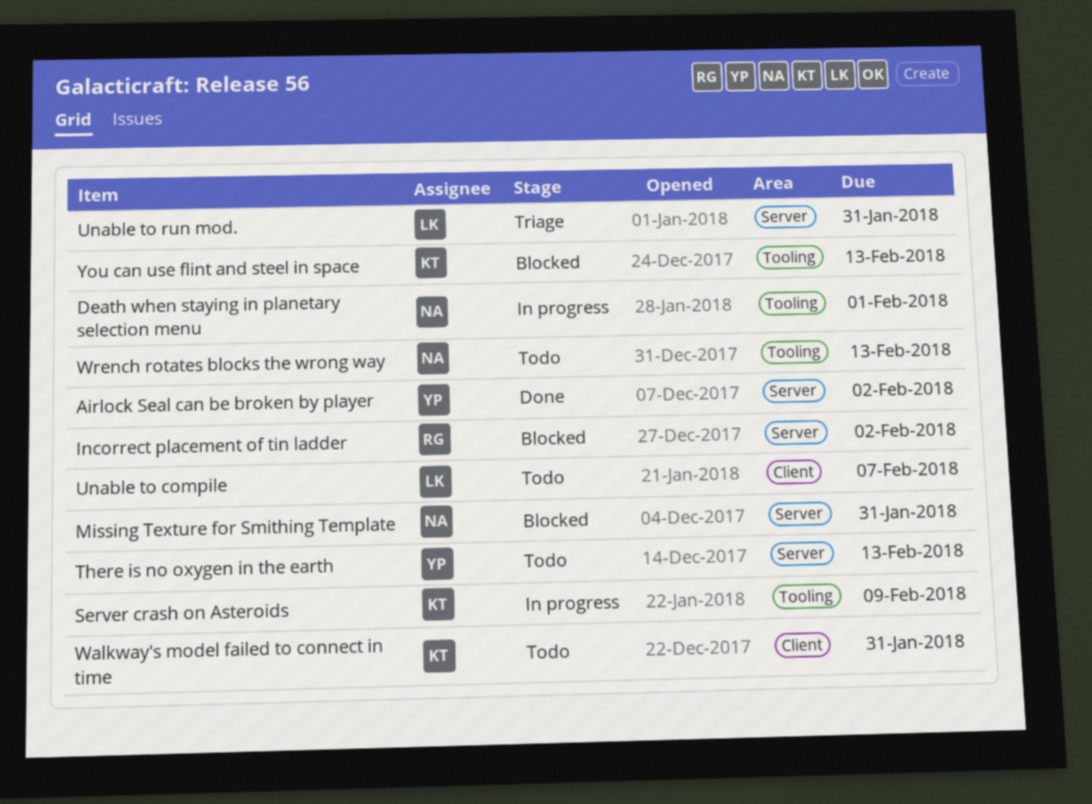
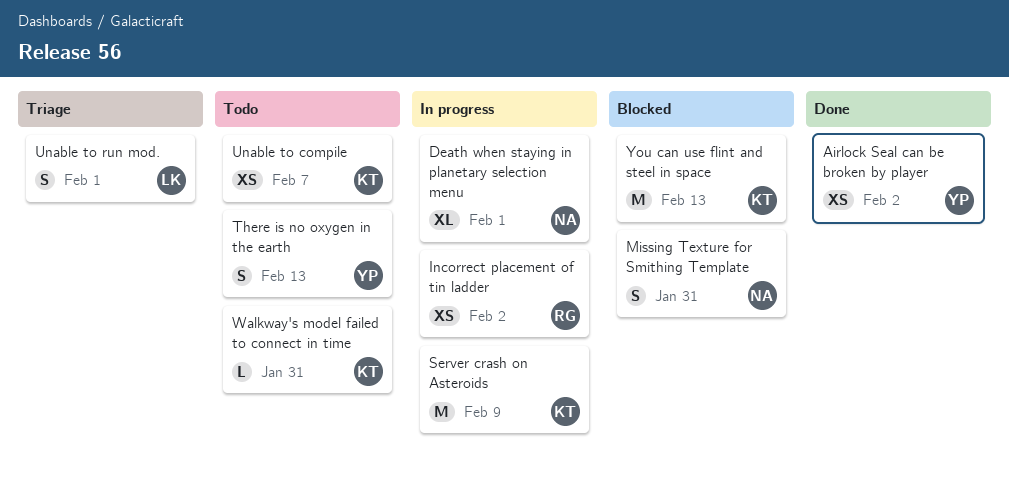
Incorrect placement of tin ladder, status: Blocked -> In progress
Unable to compile, owner: LK -> KT
Unable to run mod., due: Jan 31 -> Feb 1
Wrench rotates blocks the wrong way: present -> none

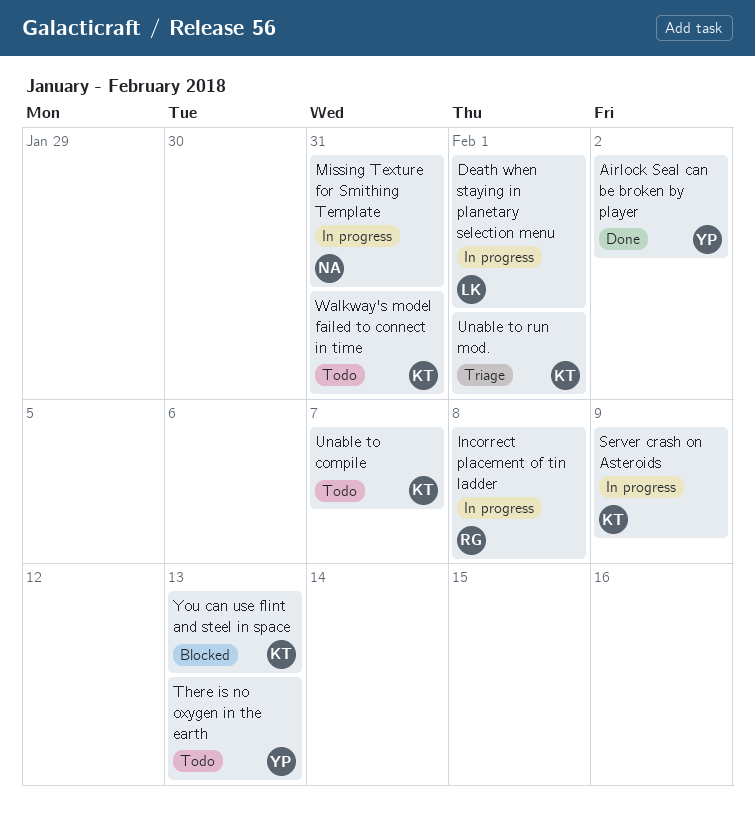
Death when staying in planetary selection menu, owner: NA -> LK
Incorrect placement of tin ladder, due: Feb 2 -> Feb 8
Missing Texture for Smithing Template, status: Blocked -> In progress
Unable to run mod., owner: LK -> KT

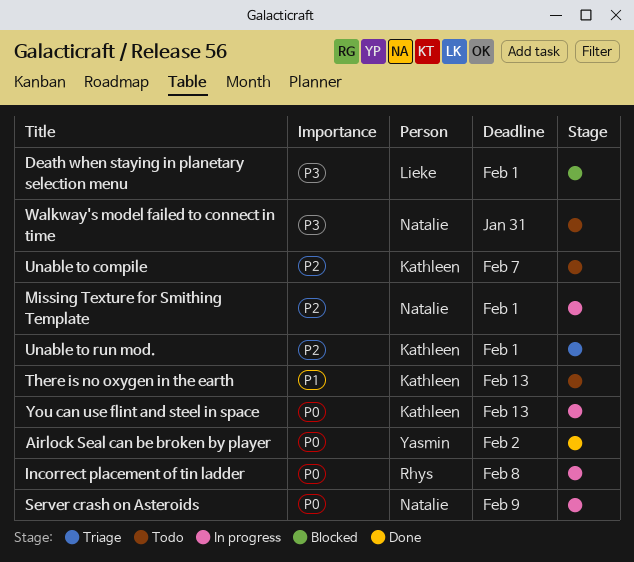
Death when staying in planetary selection menu, status: In progress -> Blocked
Missing Texture for Smithing Template, due: Jan 31 -> Feb 1
Server crash on Asteroids, owner: Kathleen -> Natalie
There is no oxygen in the earth, owner: Yasmin -> Kathleen
Walkway's model failed to connect in time, owner: Kathleen -> Natalie
You can use flint and steel in space, status: Blocked -> In progress

